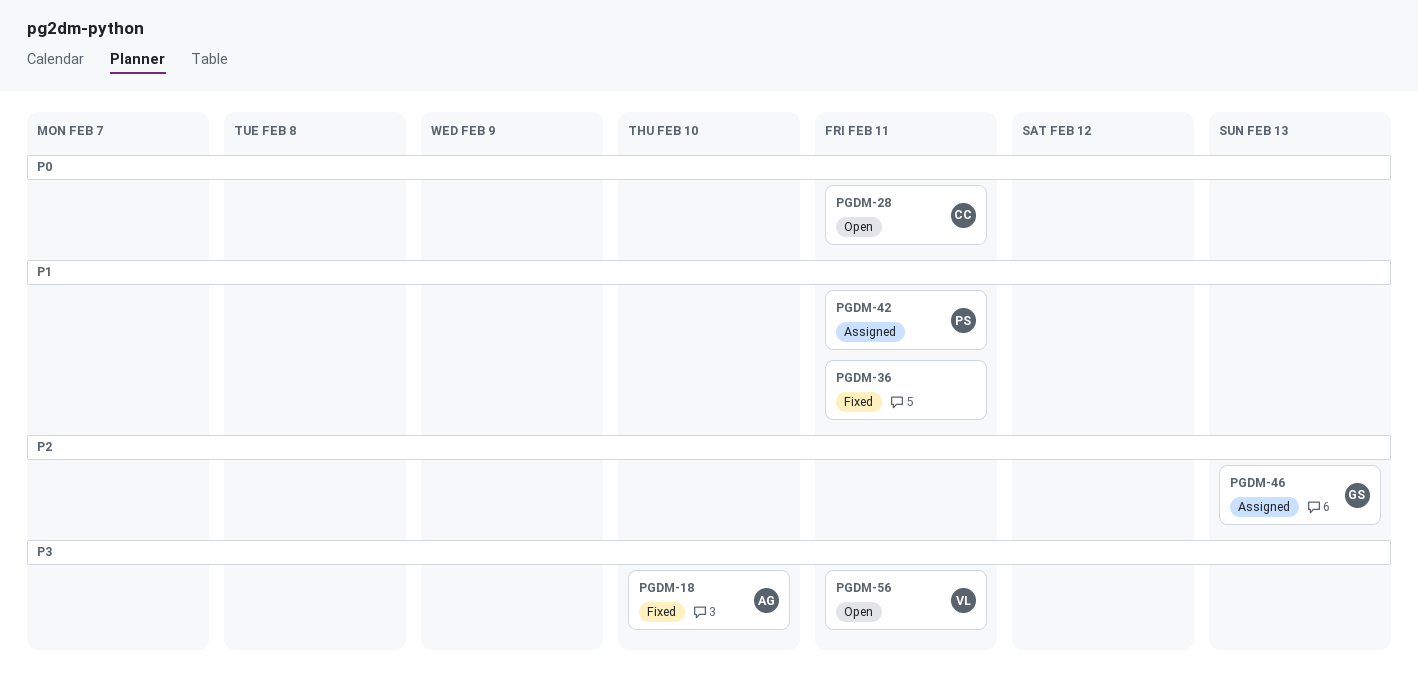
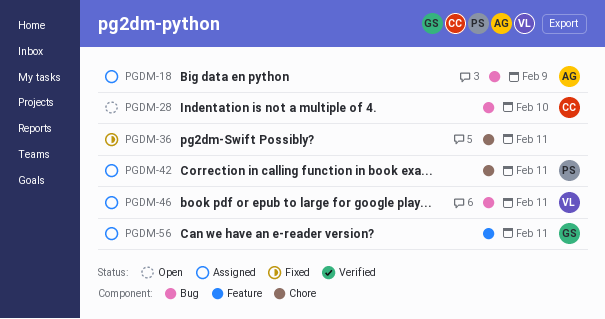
PGDM-18, status: Fixed -> Assigned
PGDM-18, due: Feb 10 -> Feb 9
PGDM-28, due: Feb 11 -> Feb 10
PGDM-46, owner: GS -> VL
PGDM-46, due: Feb 13 -> Feb 11
PGDM-56, status: Open -> Assigned
PGDM-56, owner: VL -> GS

